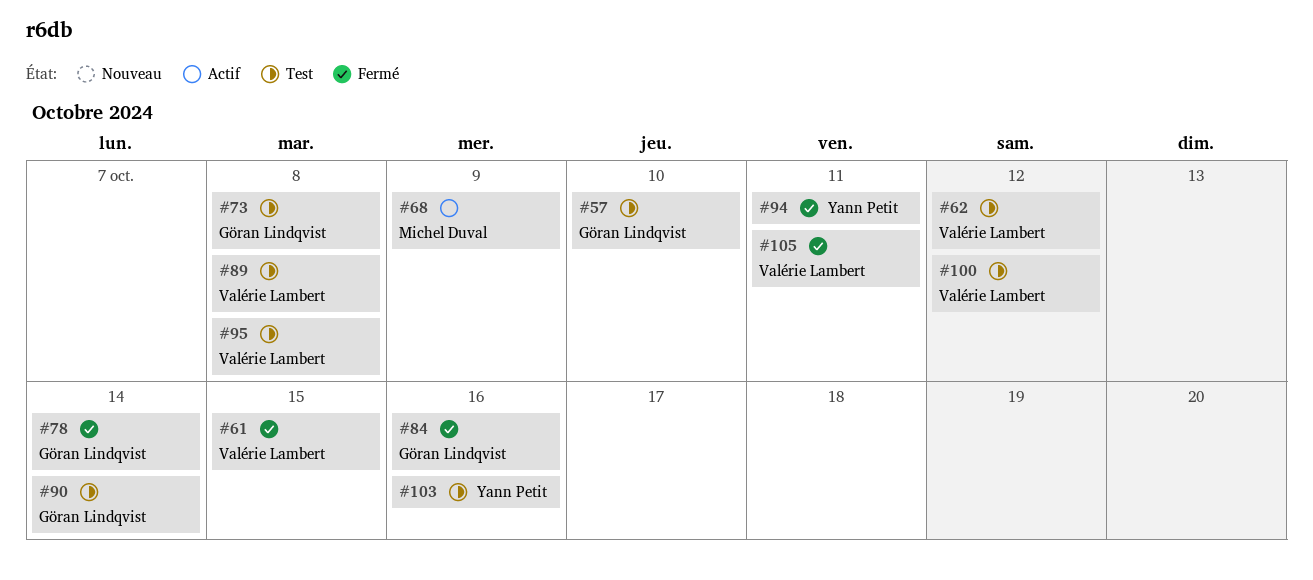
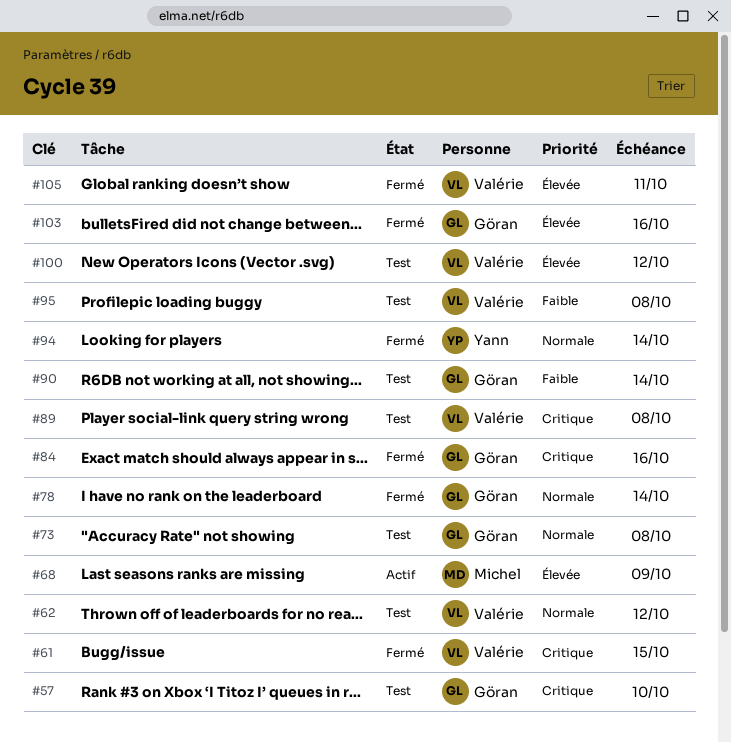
#94, due: Oct 11 -> Oct 14
#103, status: Test -> Fermé
#103, owner: Yann Petit -> Göran Lindqvist

